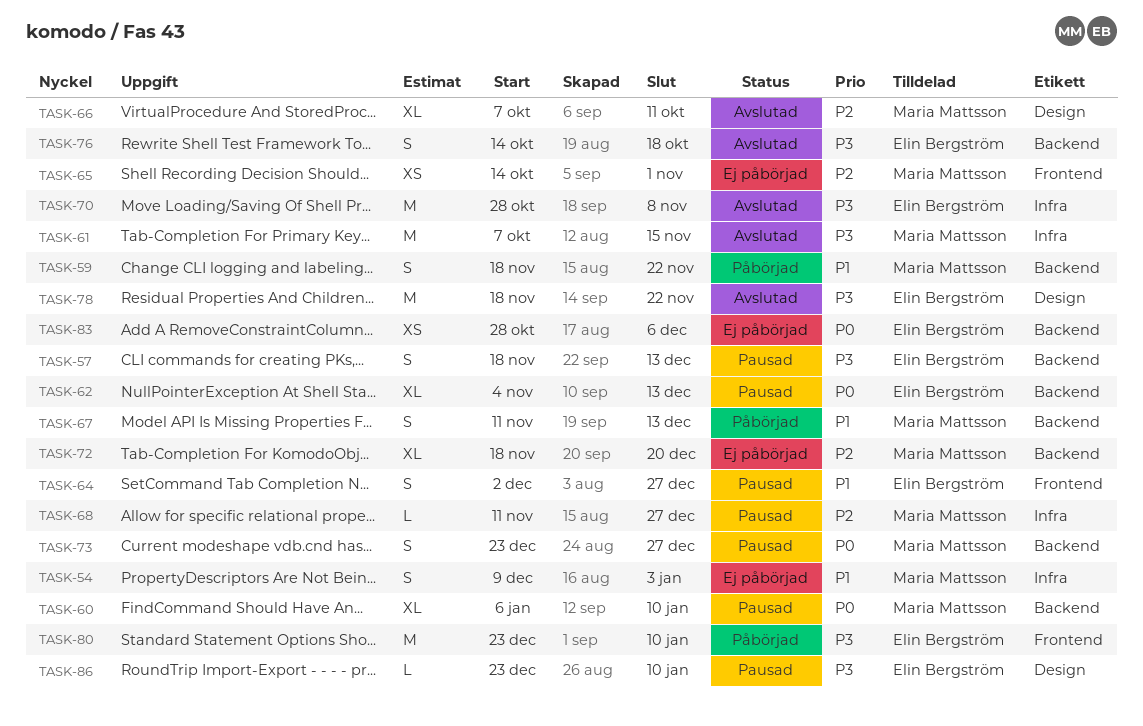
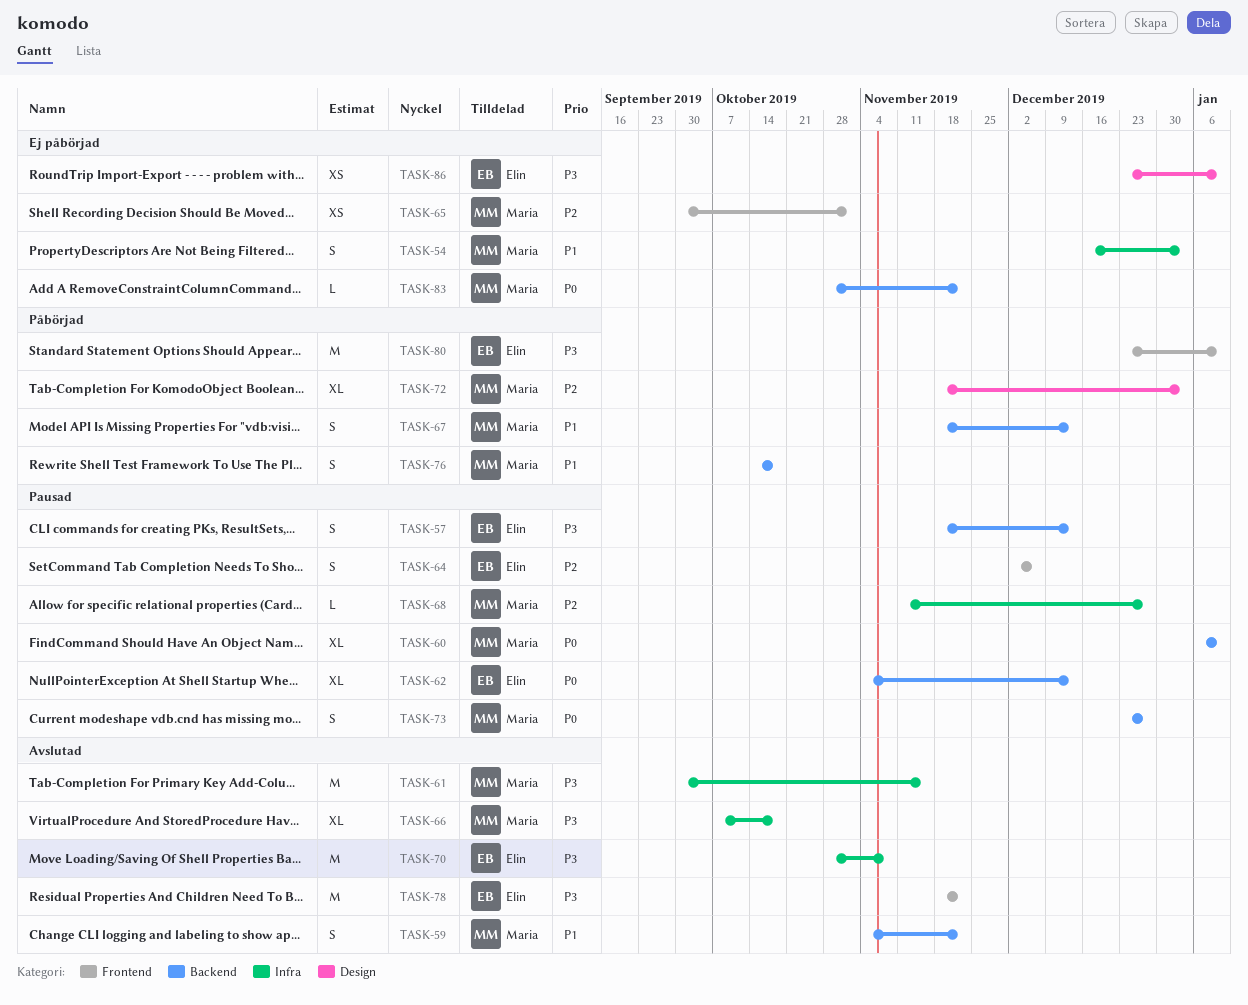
TASK-54, start: Dec 9 -> Dec 16
TASK-59, status: Påbörjad -> Avslutad
TASK-59, start: Nov 18 -> Nov 4
TASK-61, start: Oct 7 -> Sep 30
TASK-64, priority: P1 -> P2
TASK-64, due: Dec 27 -> Dec 6
TASK-65, start: Oct 14 -> Sep 30
TASK-66, priority: P2 -> P3
TASK-66, label: Design -> Infra
TASK-66, due: Oct 11 -> Oct 18
TASK-67, start: Nov 11 -> Nov 18
TASK-72, status: Ej påbörjad -> Påbörjad
TASK-72, label: Backend -> Design
TASK-72, due: Dec 20 -> Jan 3
TASK-76, status: Avslutad -> Påbörjad
TASK-76, owner: Elin Bergström -> Maria Mattsson
TASK-76, priority: P3 -> P1
TASK-78, label: Design -> Frontend
TASK-83, owner: Elin Bergström -> Maria Mattsson
TASK-83, estimate: XS -> L
TASK-83, due: Dec 6 -> Nov 22
TASK-86, status: Pausad -> Ej påbörjad
TASK-86, estimate: L -> XS

